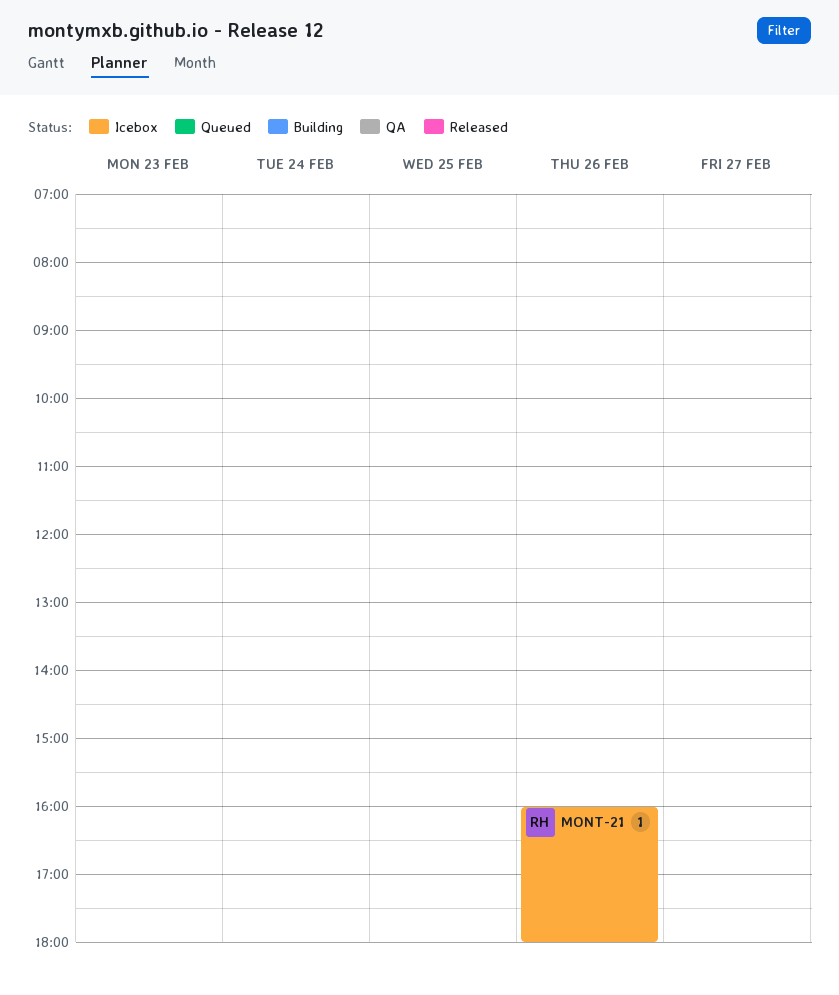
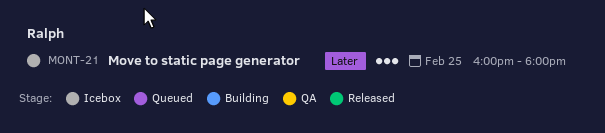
MONT-21, estimate: 1 -> 3
MONT-21, day: Feb 26 -> Feb 25

